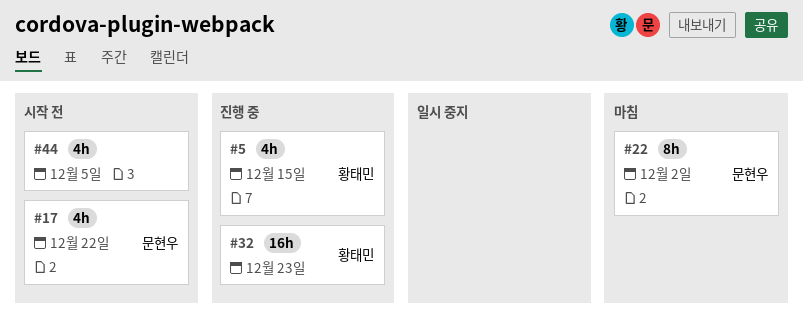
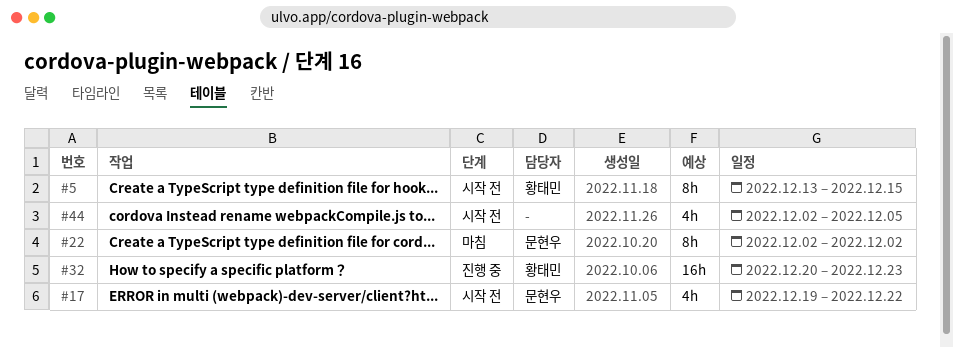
#5, status: 진행 중 -> 시작 전
#5, estimate: 4h -> 8h

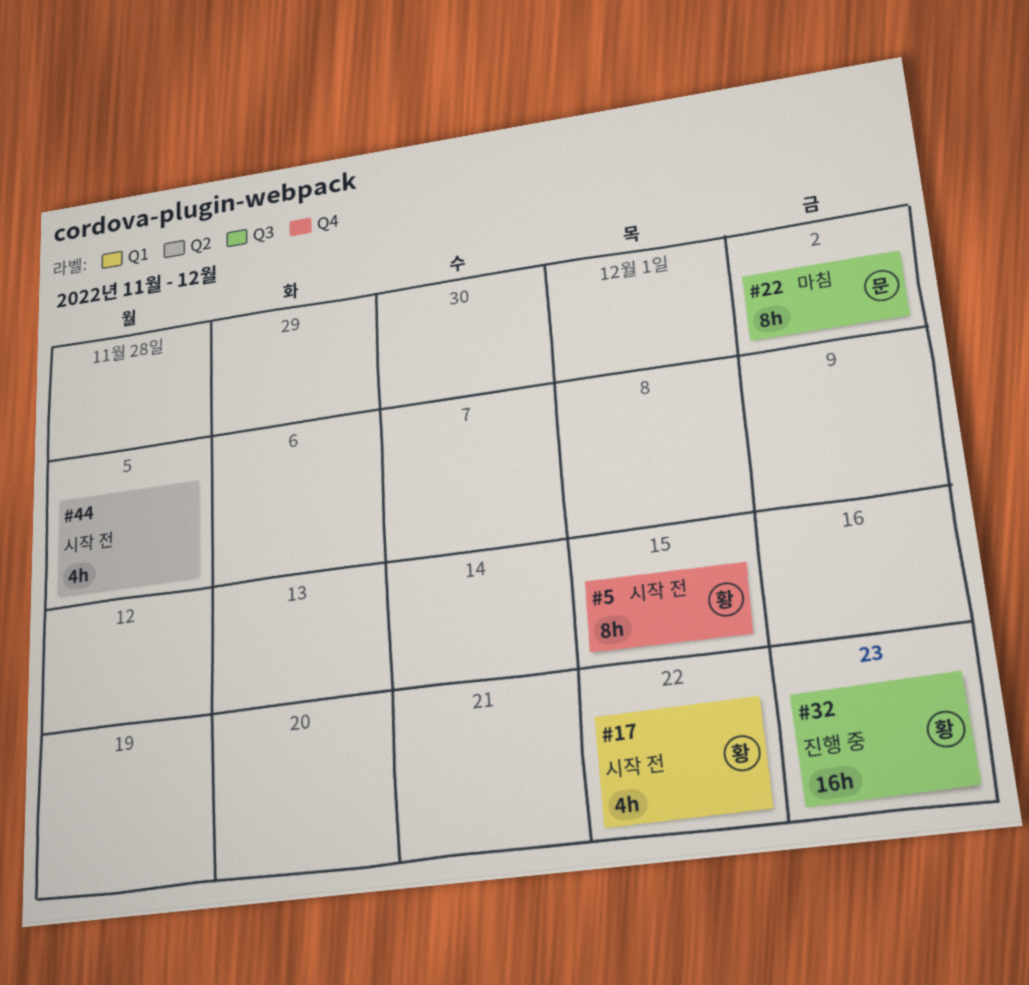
#17, owner: 문현우 -> 황태민

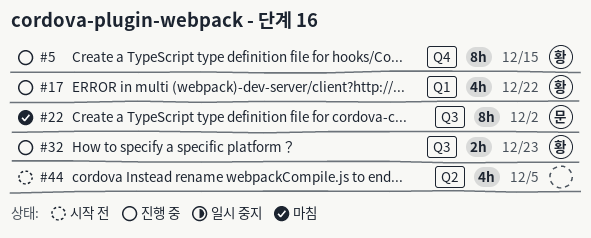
#5, status: 시작 전 -> 진행 중
#17, status: 시작 전 -> 진행 중
#32, estimate: 16h -> 2h

